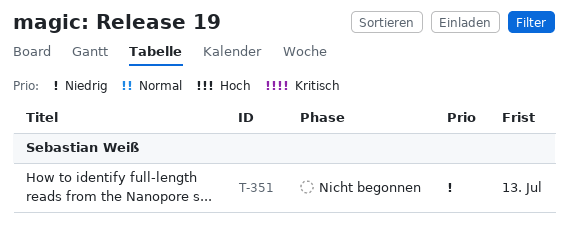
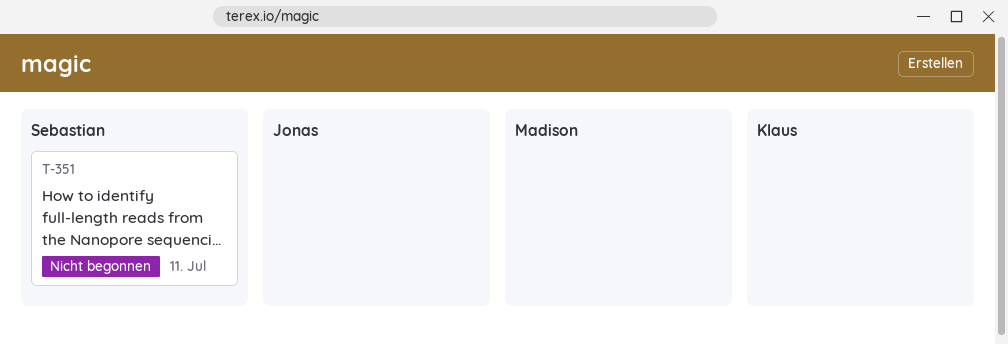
T-351, due: Jul 13 -> Jul 11

